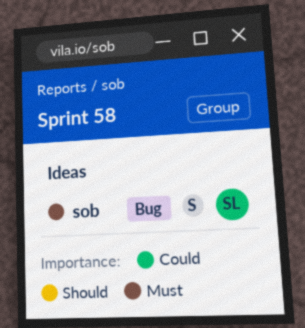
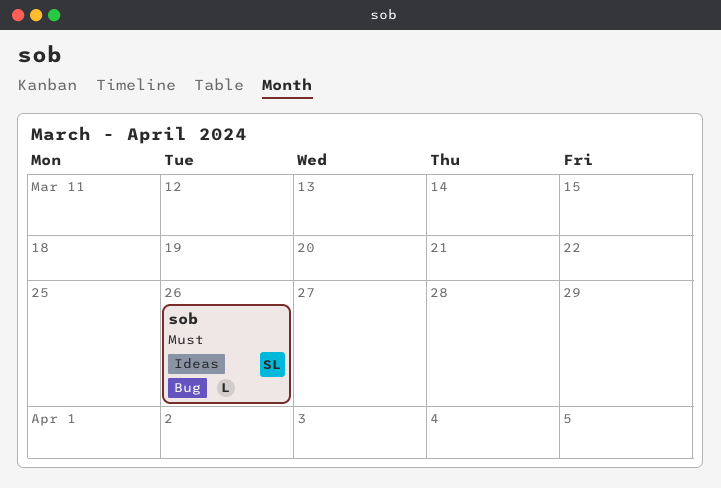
sob, estimate: S -> L

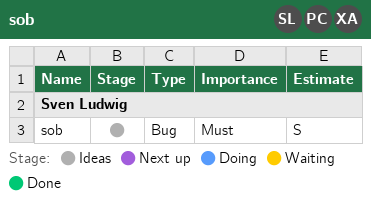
sob, estimate: L -> S

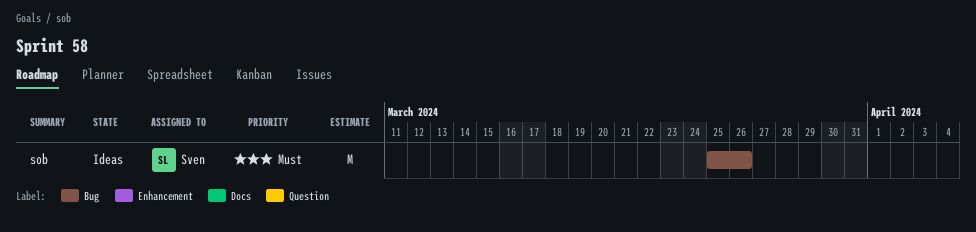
sob, estimate: S -> M

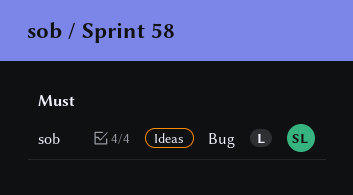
sob, estimate: M -> L

